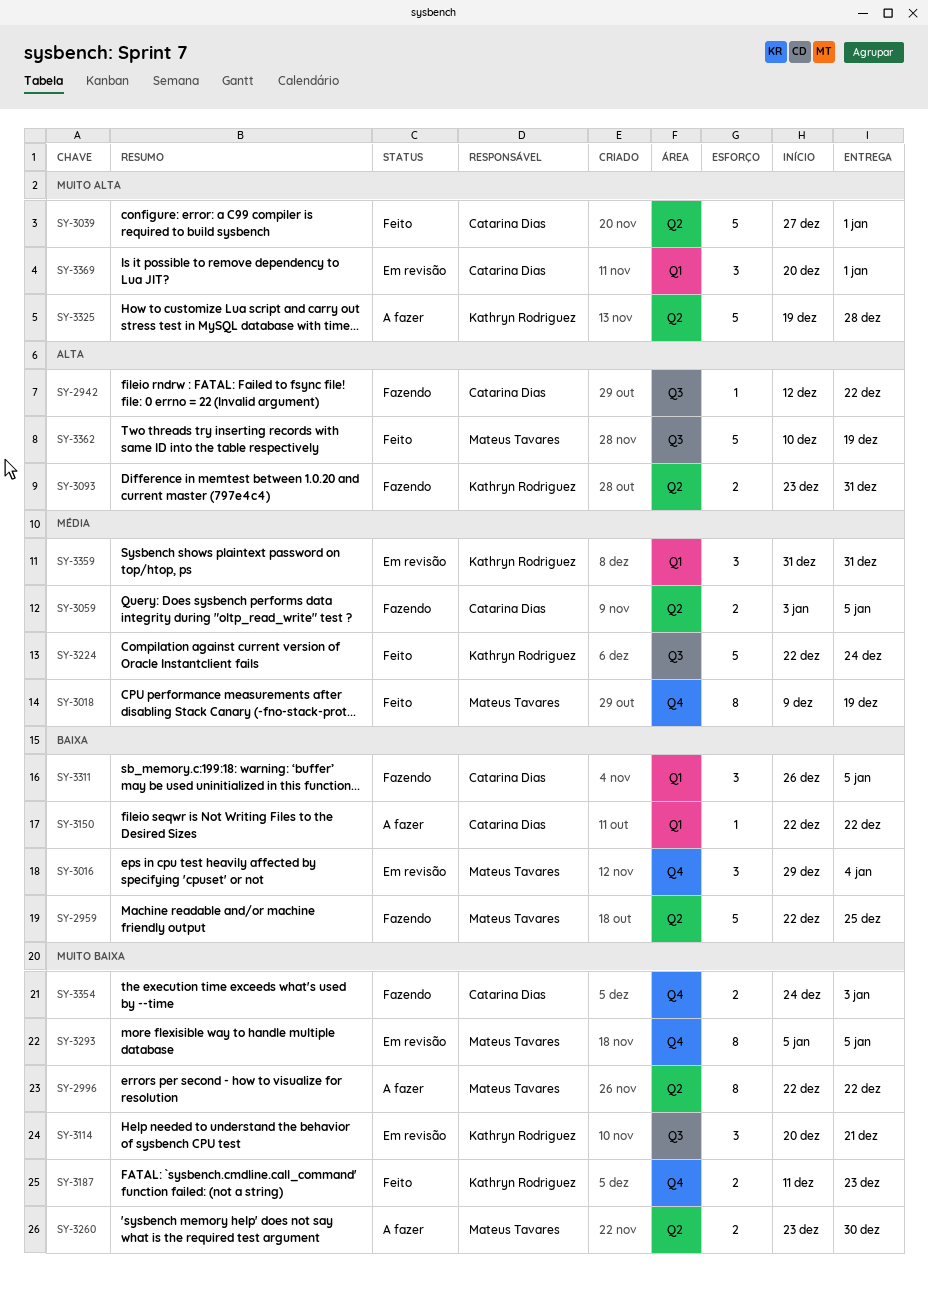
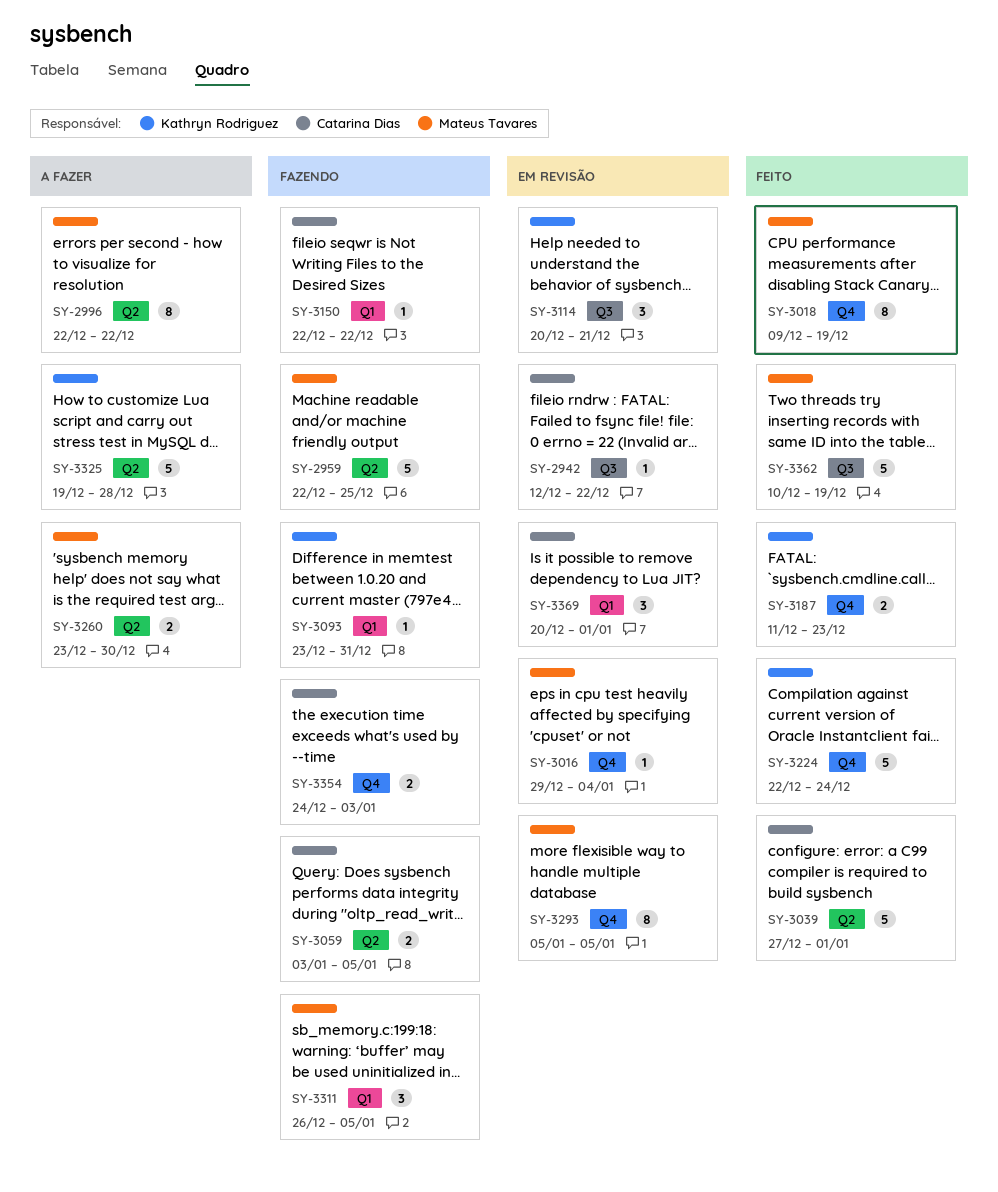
SY-2942, status: Fazendo -> Em revisão
SY-3016, estimate: 3 -> 1
SY-3093, label: Q2 -> Q1
SY-3093, estimate: 2 -> 1
SY-3150, status: A fazer -> Fazendo
SY-3224, label: Q3 -> Q4
SY-3311, owner: Catarina Dias -> Mateus Tavares
SY-3359: present -> none

